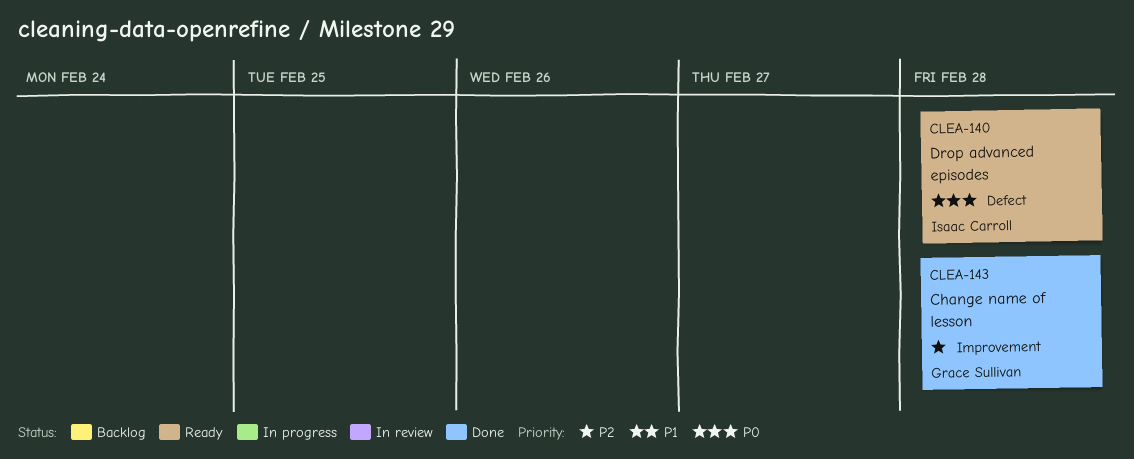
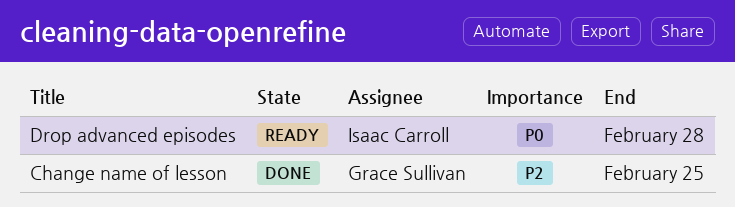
Change name of lesson, due: Feb 28 -> Feb 25

